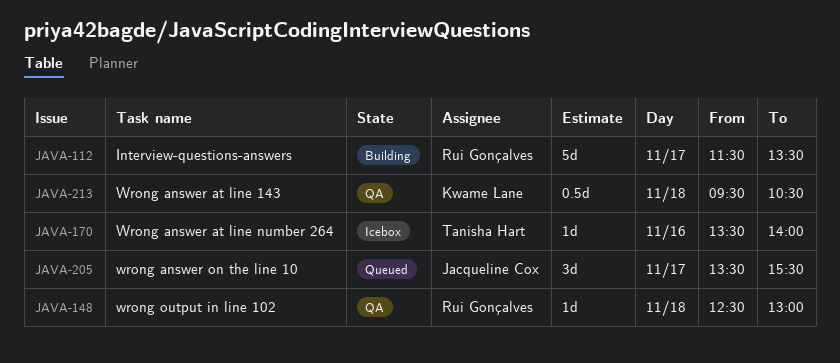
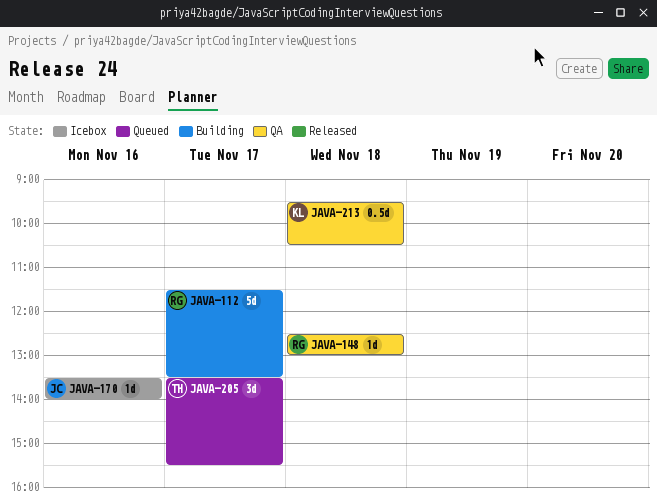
JAVA-170, owner: Tanisha Hart -> Jacqueline Cox
JAVA-205, owner: Jacqueline Cox -> Tanisha Hart

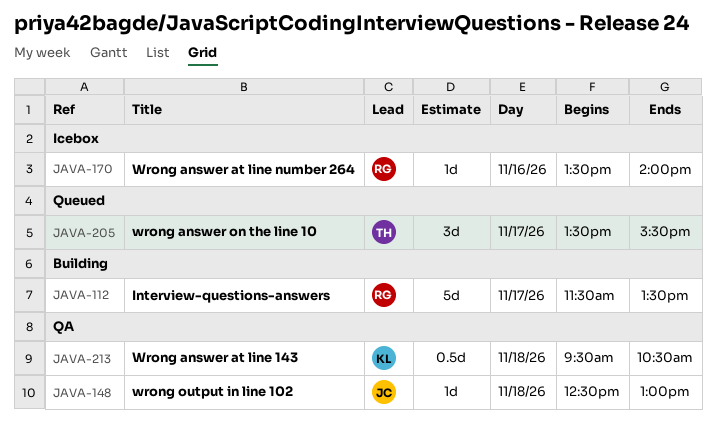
JAVA-148, owner: RG -> JC
JAVA-170, owner: JC -> RG

